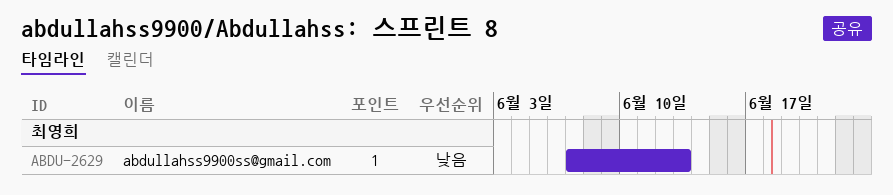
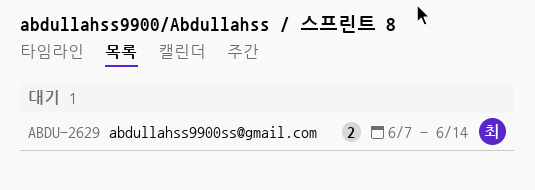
ABDU-2629, estimate: 1 -> 2
ABDU-2629, due: Jun 13 -> Jun 14

